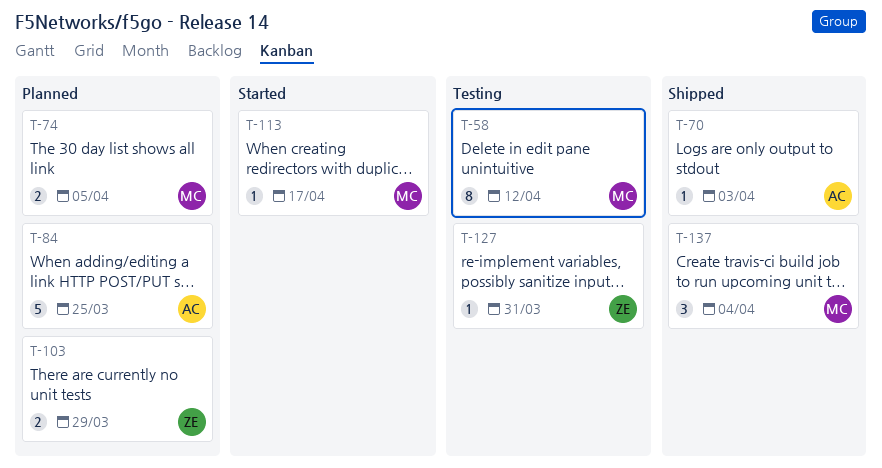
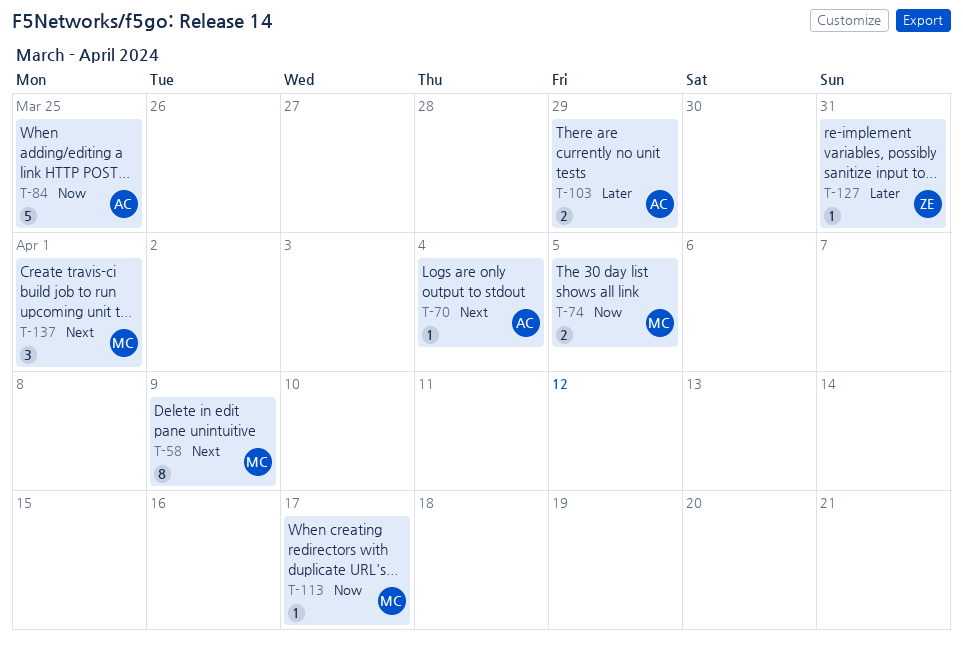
T-58, due: Apr 12 -> Apr 9
T-70, due: Apr 3 -> Apr 4
T-103, owner: ZE -> AC
T-137, due: Apr 4 -> Apr 1

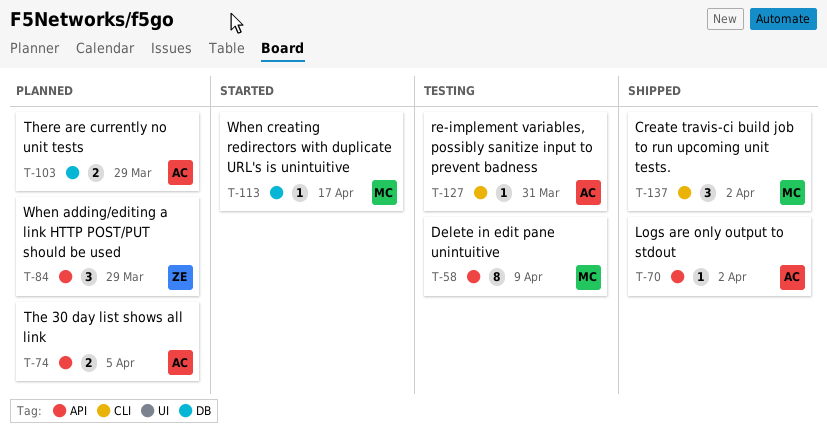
T-70, due: Apr 4 -> Apr 2
T-74, owner: MC -> AC
T-84, owner: AC -> ZE
T-84, estimate: 5 -> 3
T-84, due: Mar 25 -> Mar 29
T-127, owner: ZE -> AC
T-137, due: Apr 1 -> Apr 2

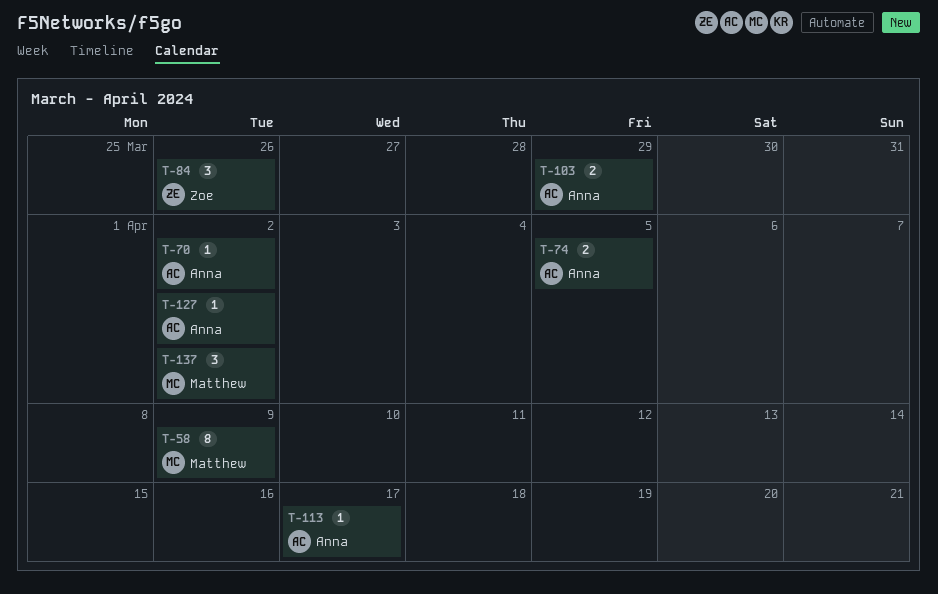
T-84, due: Mar 29 -> Mar 26
T-113, owner: Matthew -> Anna
T-127, due: Mar 31 -> Apr 2

